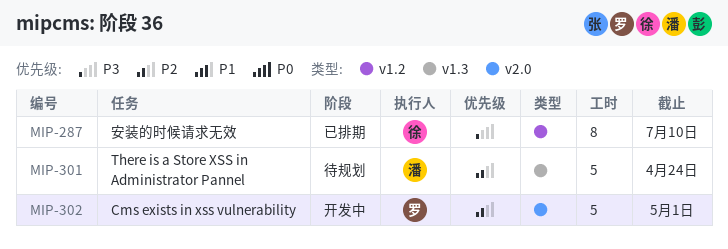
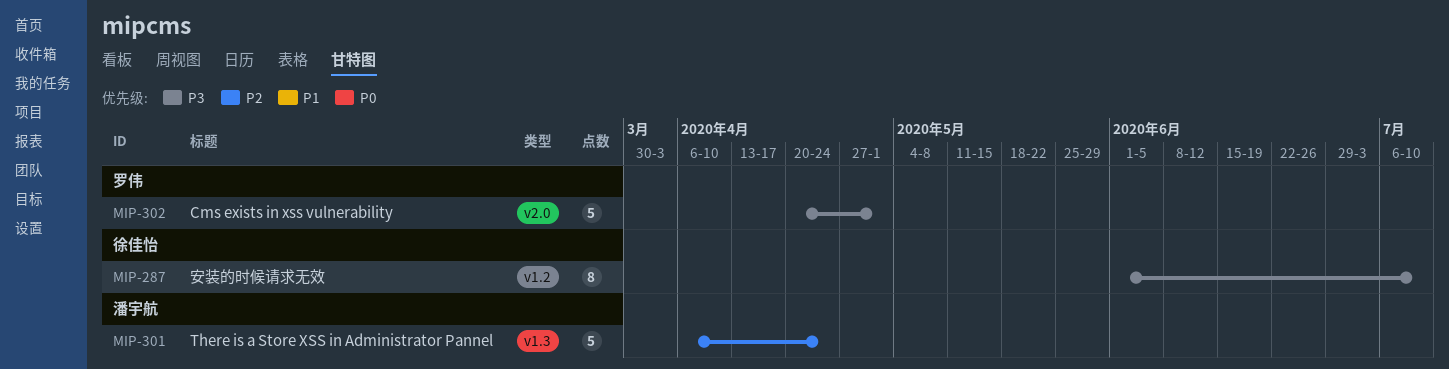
MIP-302, priority: P2 -> P3

